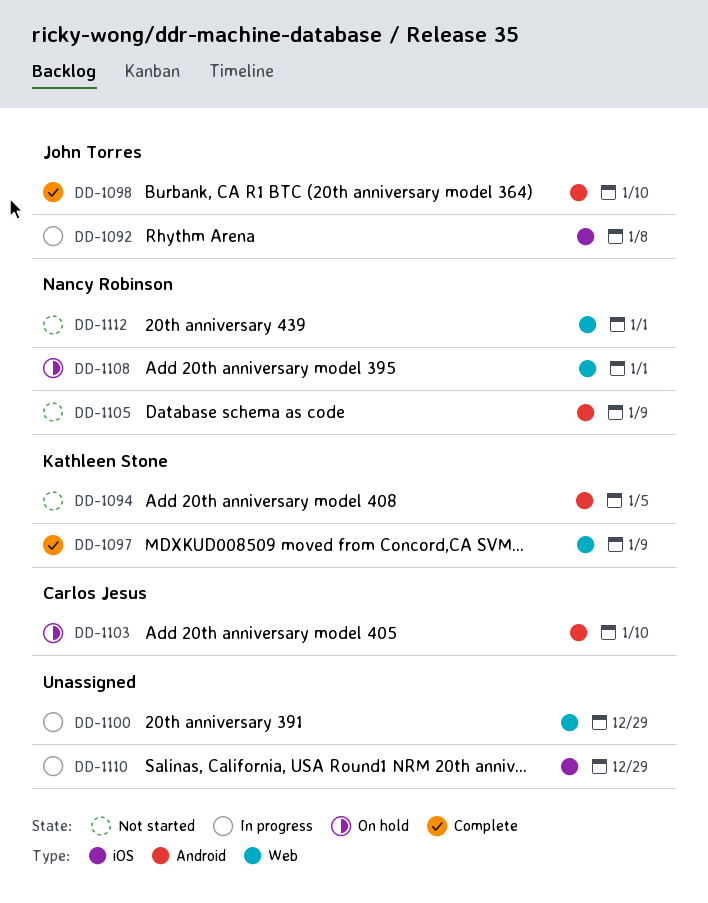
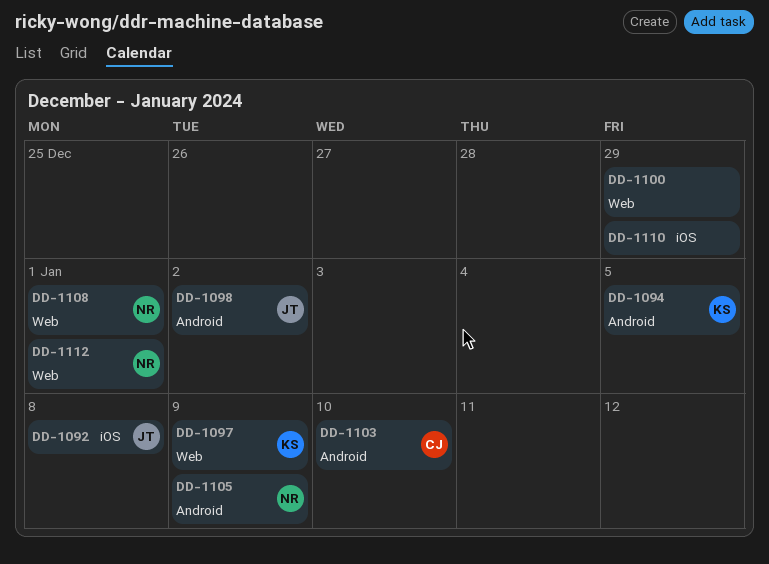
DD-1098, due: Jan 10 -> Jan 2

